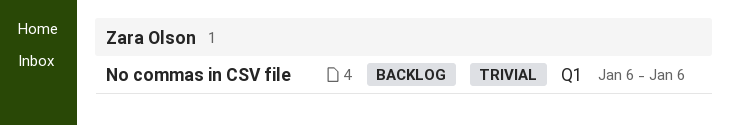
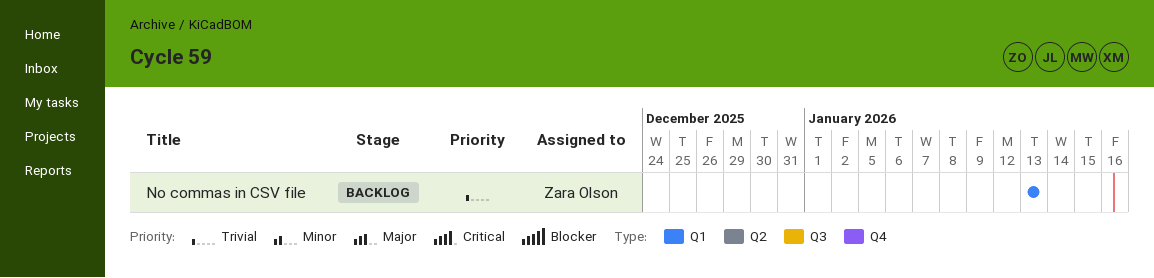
No commas in CSV file, start: Jan 6 -> Jan 13
No commas in CSV file, due: Jan 6 -> Jan 13

